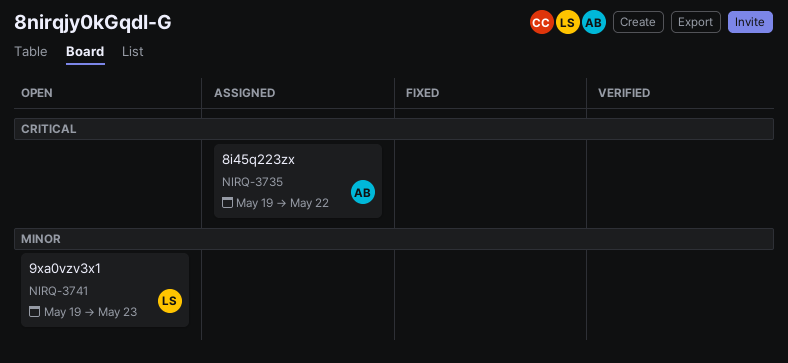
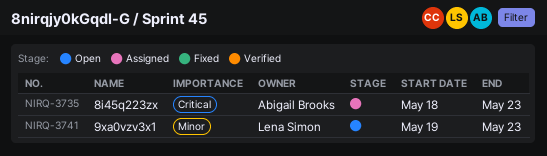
NIRQ-3735, start: May 19 -> May 18
NIRQ-3735, due: May 22 -> May 23

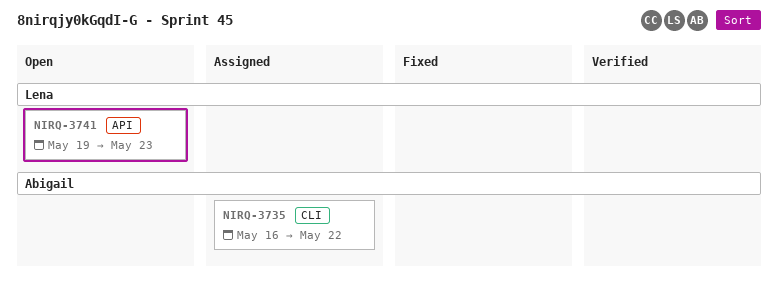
NIRQ-3735, start: May 18 -> May 16
NIRQ-3735, due: May 23 -> May 22

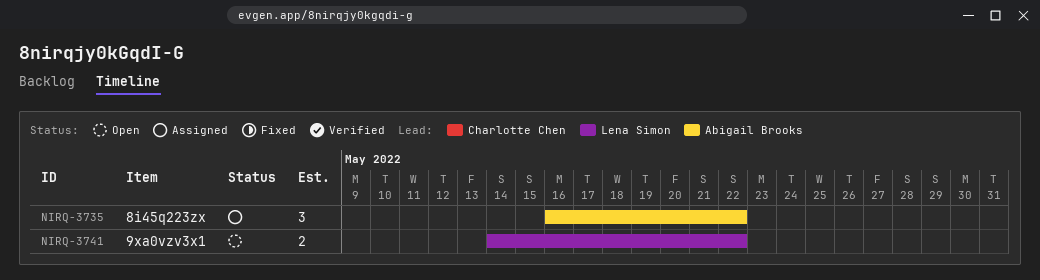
NIRQ-3741, start: May 19 -> May 14
NIRQ-3741, due: May 23 -> May 22

